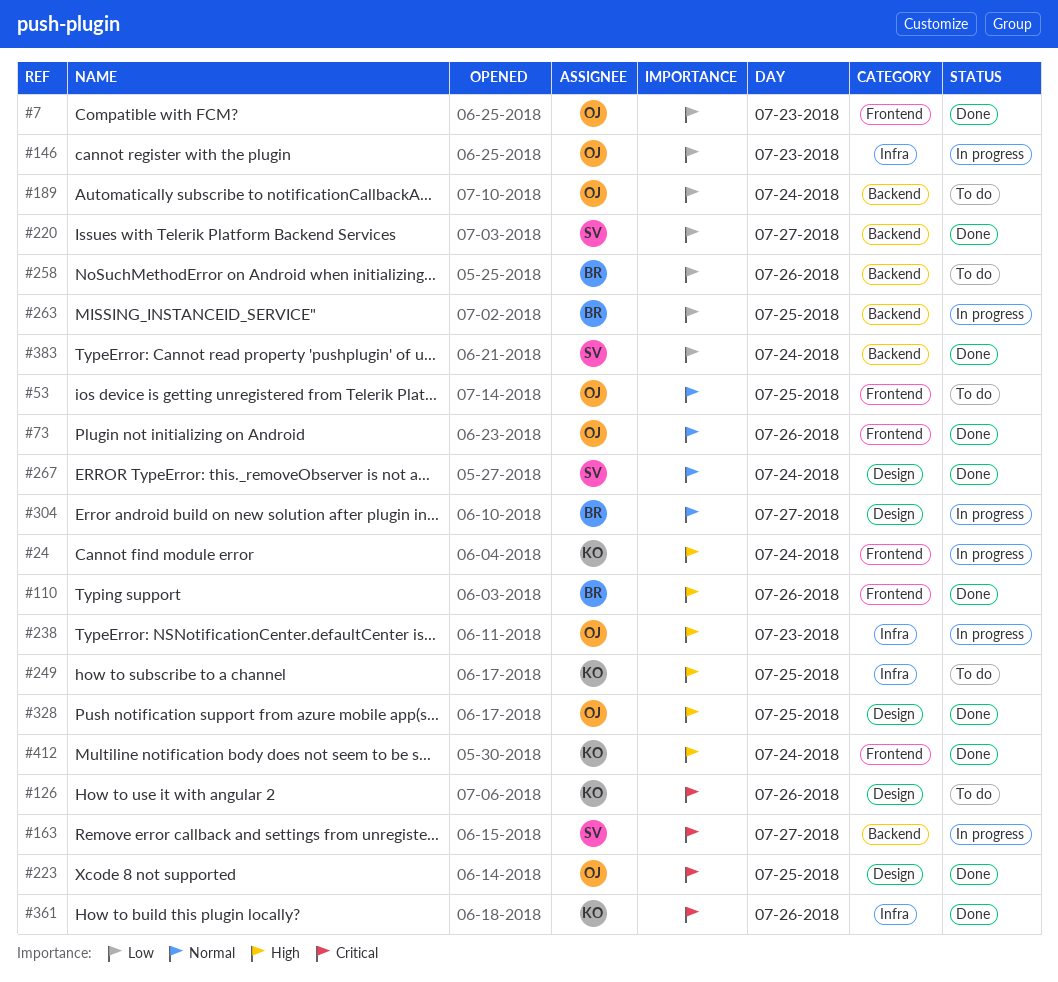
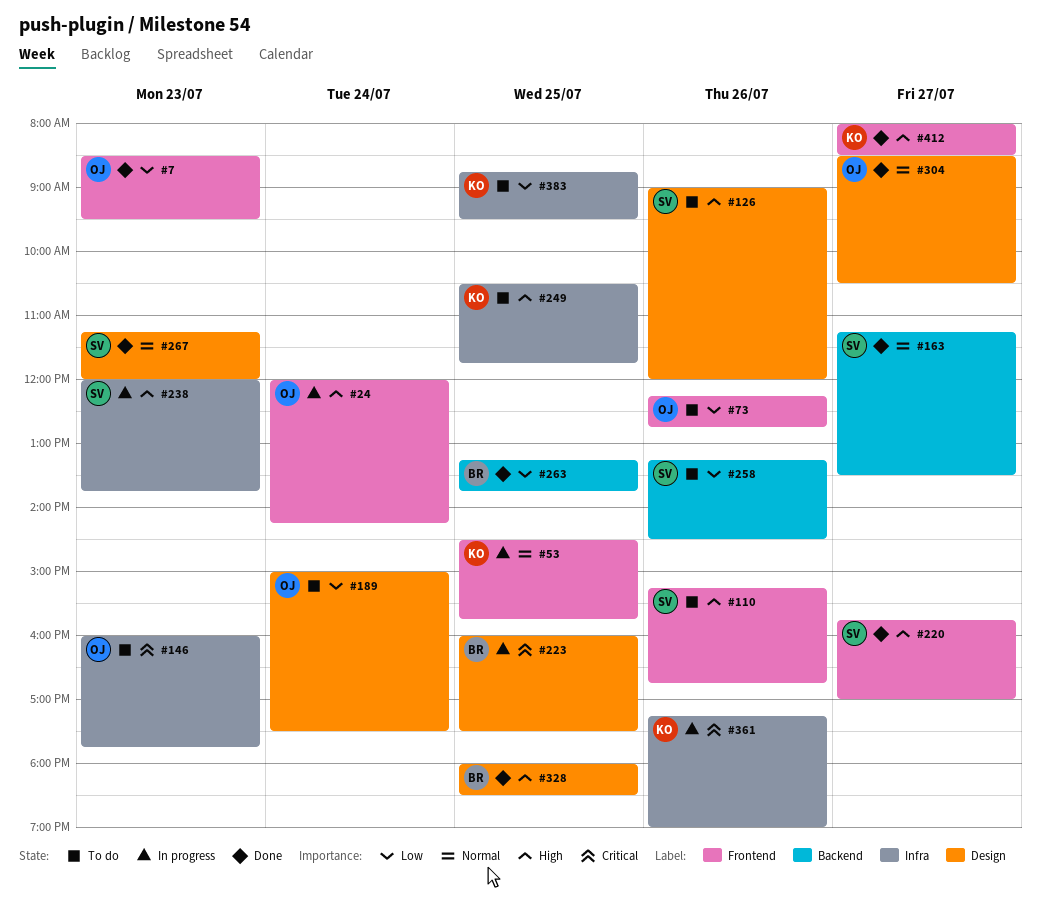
#24, owner: KO -> OJ
#53, status: To do -> In progress
#53, owner: OJ -> KO
#73, status: Done -> To do
#73, priority: Normal -> Low
#110, status: Done -> To do
#110, owner: BR -> SV
#126, owner: KO -> SV
#126, priority: Critical -> High
#146, status: In progress -> To do
#146, priority: Low -> Critical
#163, status: In progress -> Done
#163, priority: Critical -> Normal
#189, label: Backend -> Design
#220, priority: Low -> High
#220, label: Backend -> Frontend
#223, status: Done -> In progress
#223, owner: OJ -> BR
#238, owner: OJ -> SV
#258, owner: BR -> SV
#263, status: In progress -> Done
#267, day: Jul 24 -> Jul 23
#304, status: In progress -> Done
#304, owner: BR -> OJ
#328, owner: OJ -> BR
#361, status: Done -> In progress
#383, status: Done -> To do
#383, owner: SV -> KO
#383, label: Backend -> Infra
#383, day: Jul 24 -> Jul 25
#412, day: Jul 24 -> Jul 27

